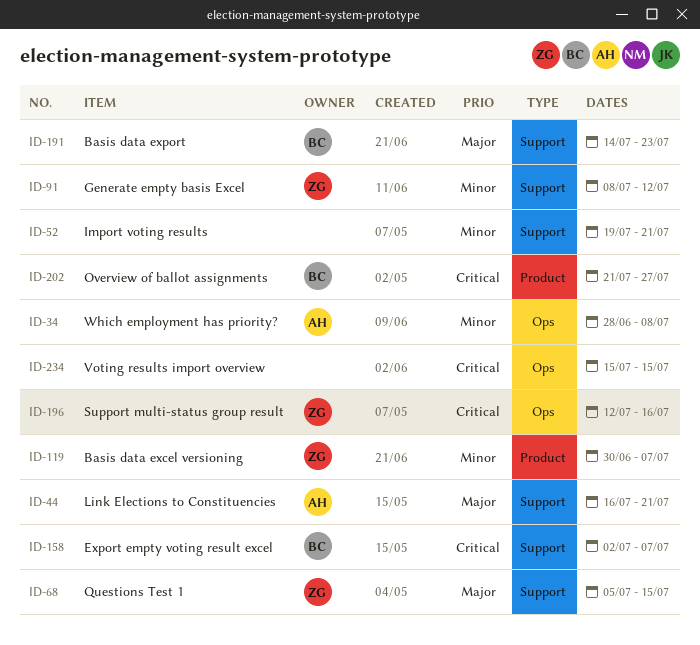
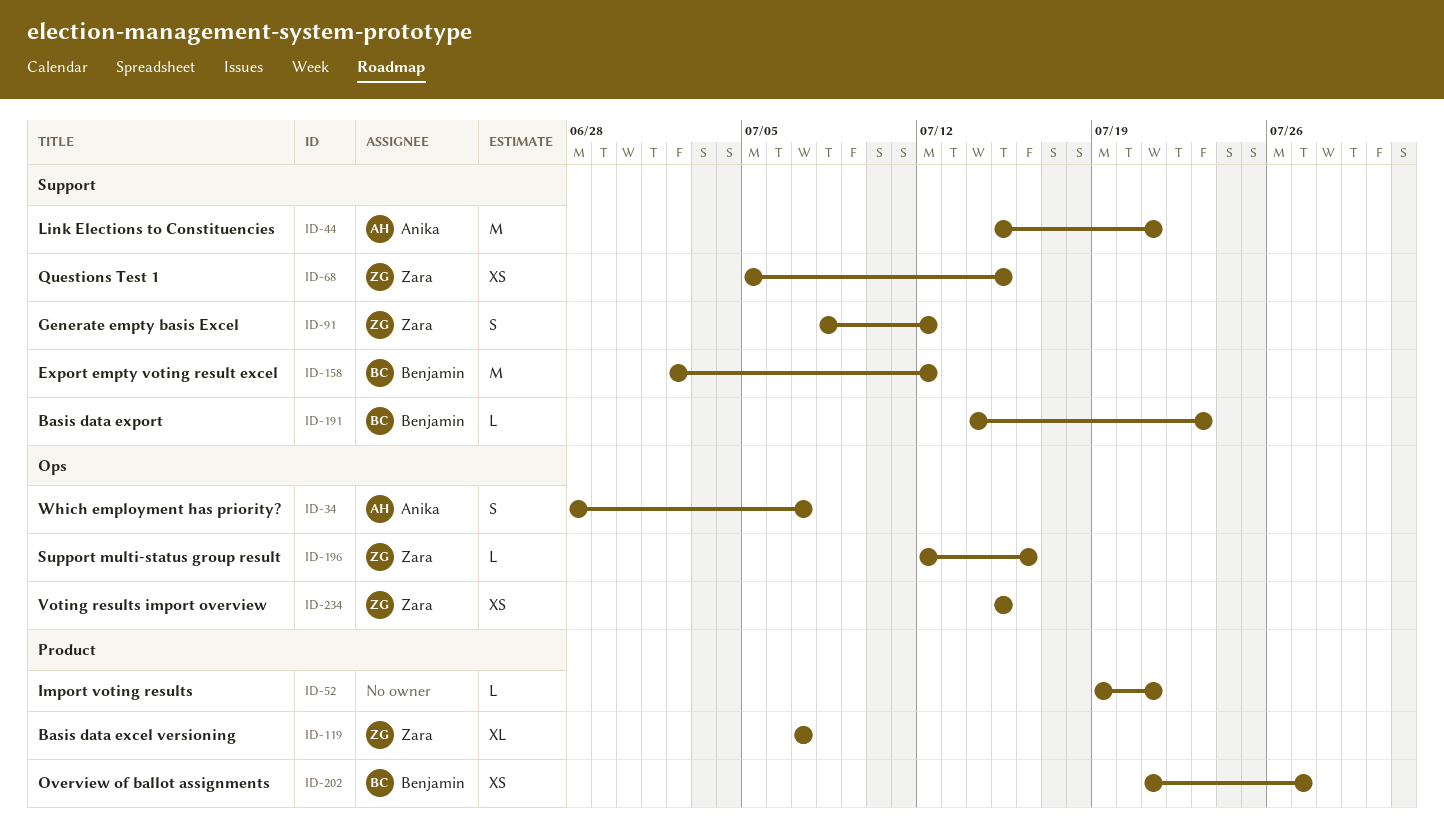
ID-34, due: Jul 8 -> Jul 7
ID-44, start: Jul 16 -> Jul 15
ID-52, label: Support -> Product
ID-119, start: Jun 30 -> Jul 7
ID-158, due: Jul 7 -> Jul 12
ID-234, owner: none -> Zara

